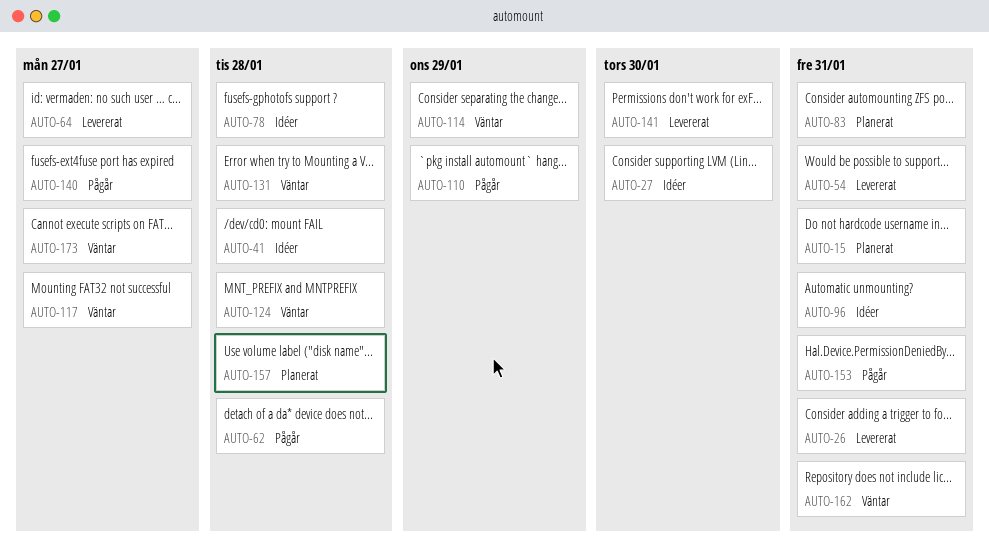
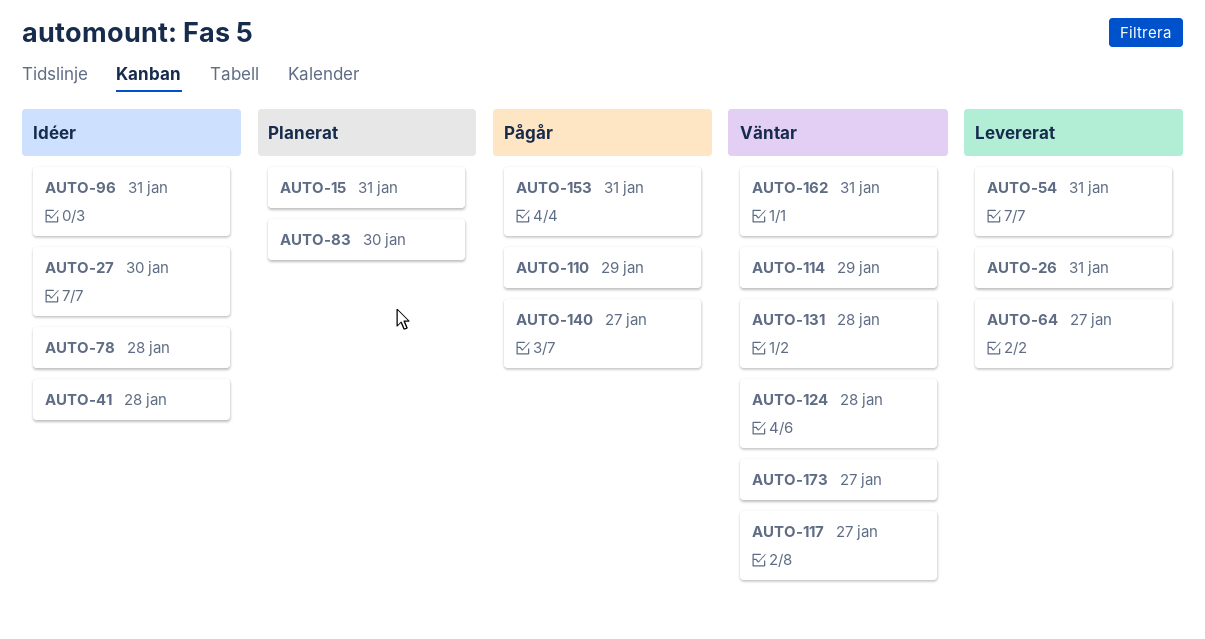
AUTO-62: present -> none
AUTO-83, due: Jan 31 -> Jan 30
AUTO-141: present -> none
AUTO-157: present -> none

